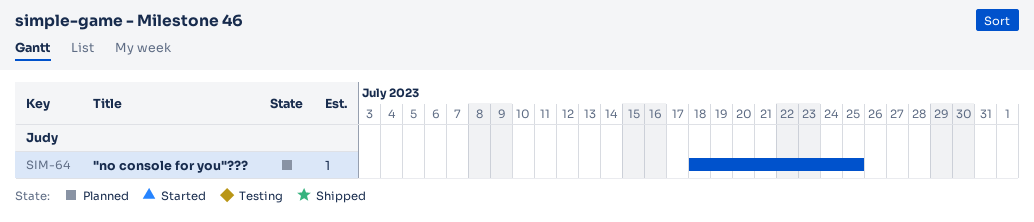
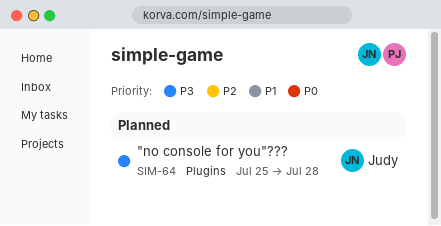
SIM-64, start: Jul 18 -> Jul 25
SIM-64, due: Jul 25 -> Jul 28

